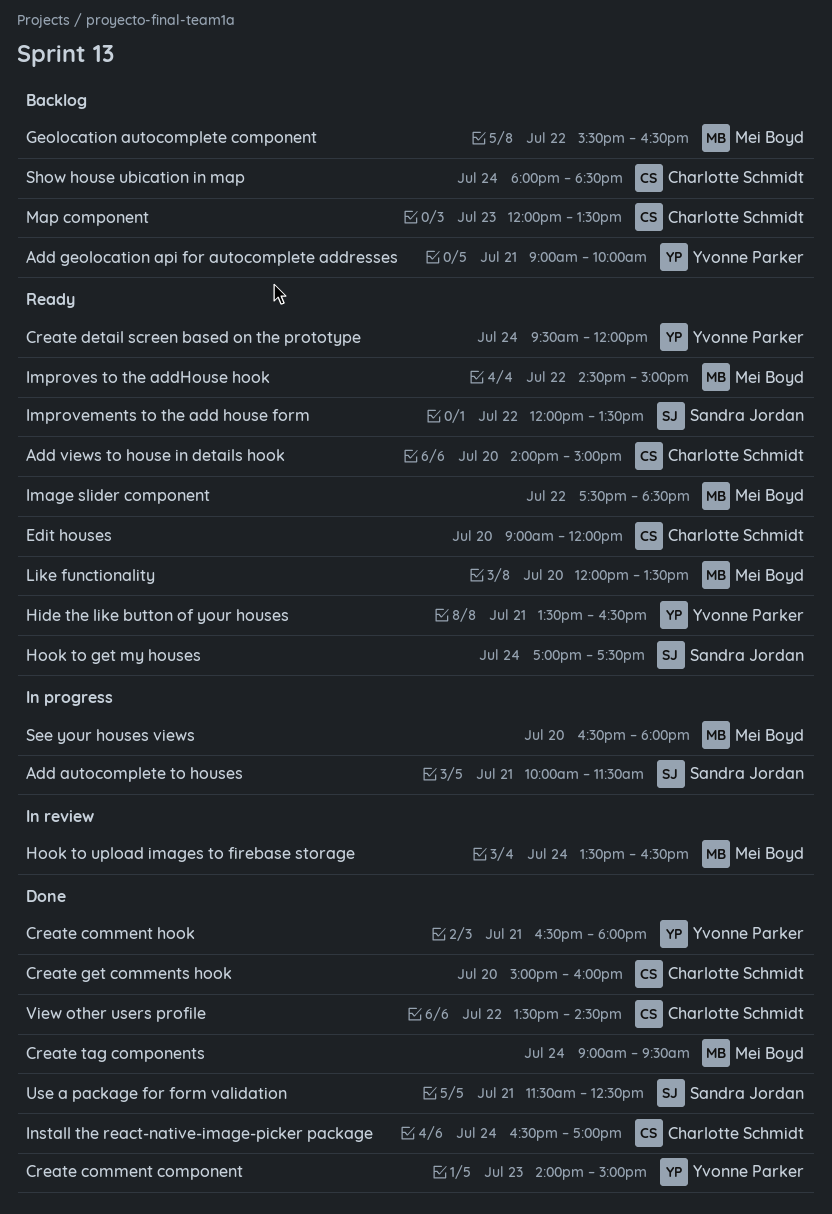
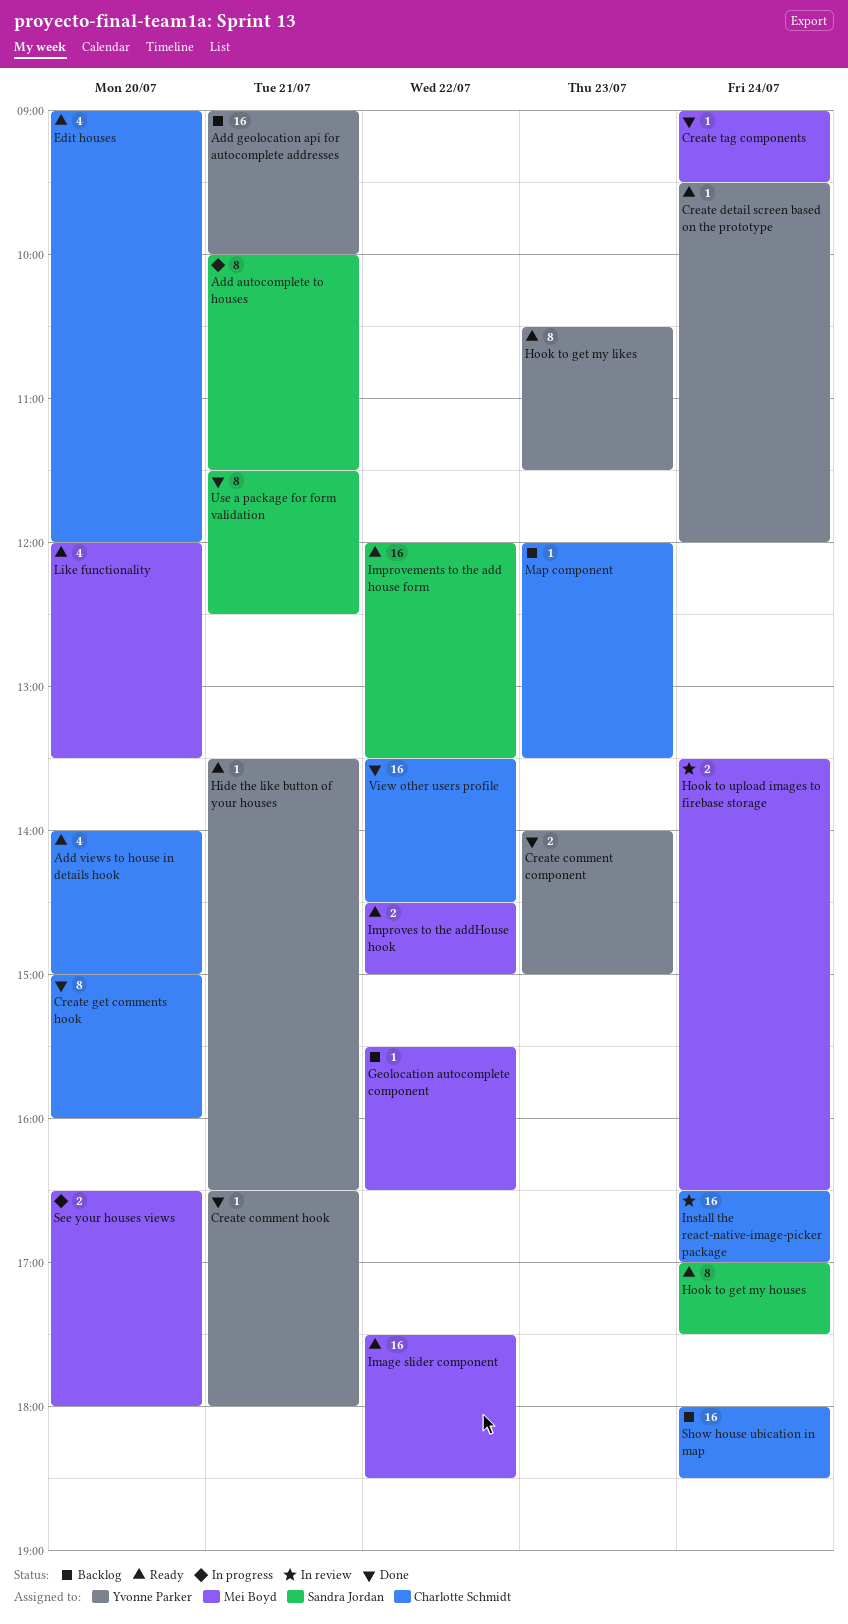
Hook to get my likes: none -> present
Install the react-native-image-picker package, status: Done -> In review

